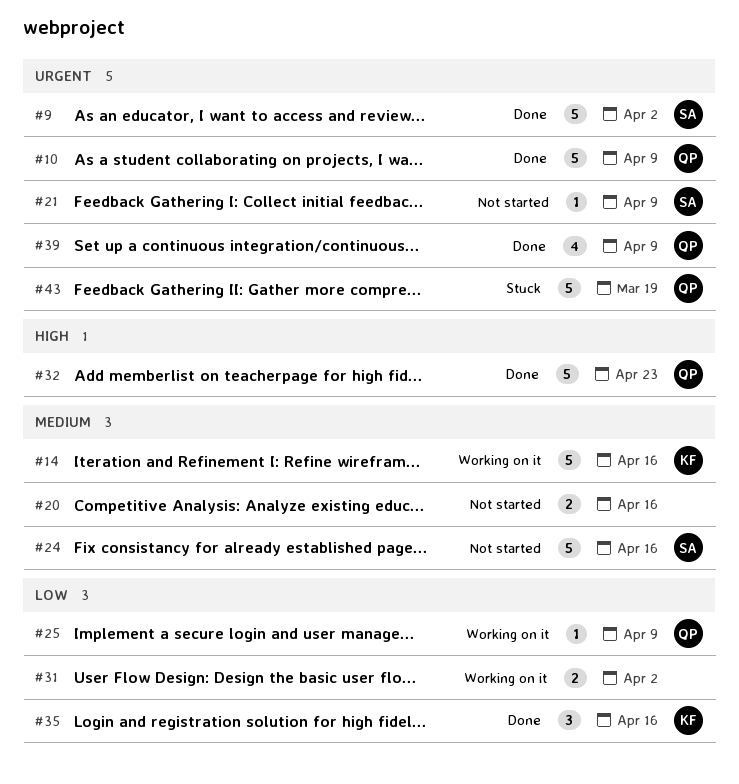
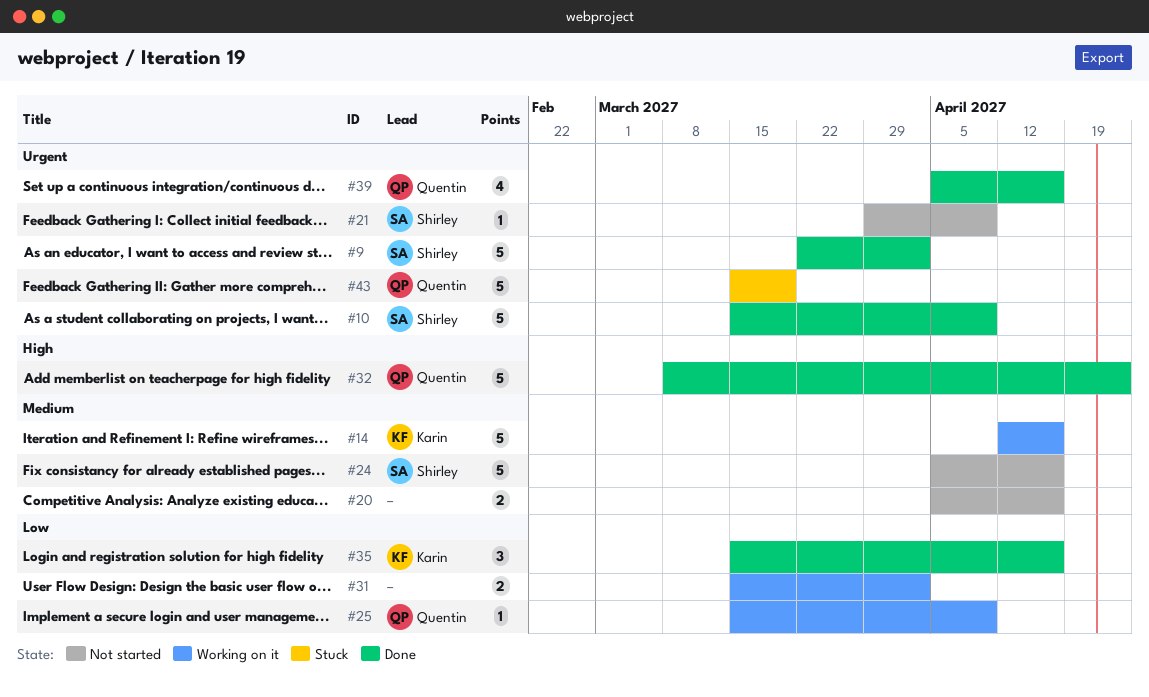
#10, owner: Quentin -> Shirley
#39, due: Apr 9 -> Apr 16

